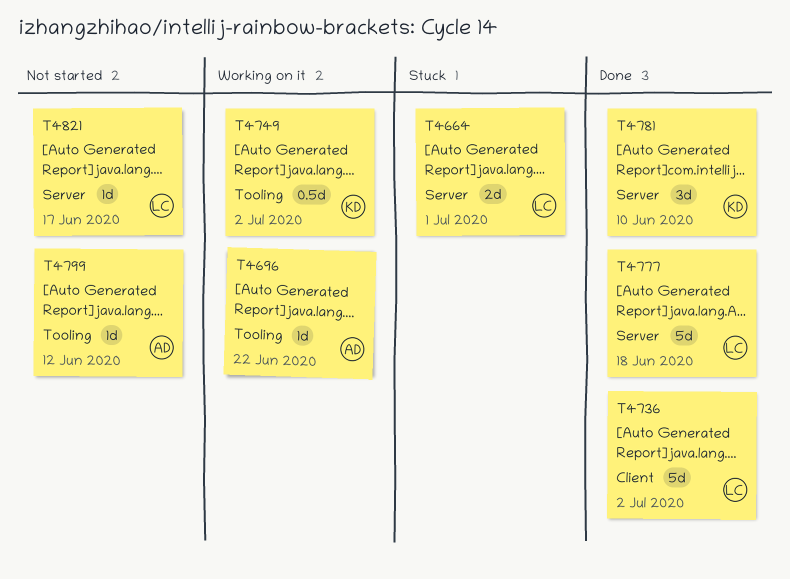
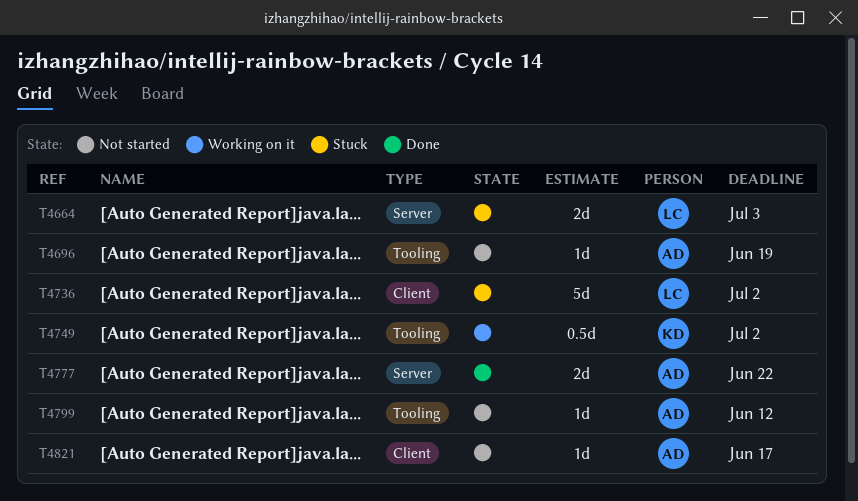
T4664, due: Jul 1 -> Jul 3
T4696, status: Working on it -> Not started
T4696, due: Jun 22 -> Jun 19
T4736, status: Done -> Stuck
T4777, owner: LC -> AD
T4777, estimate: 5d -> 2d
T4777, due: Jun 18 -> Jun 22
T4781: present -> none
T4821, owner: LC -> AD
T4821, label: Server -> Client

